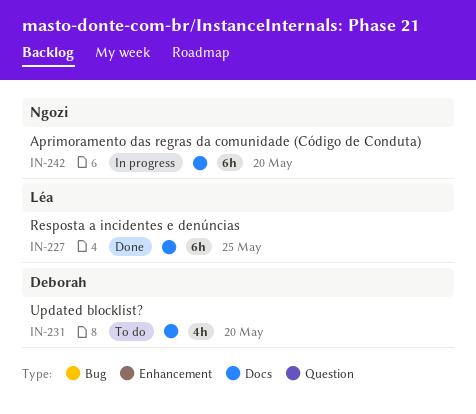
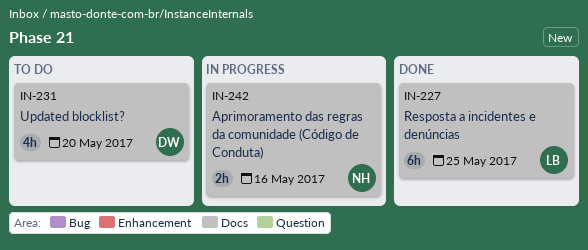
IN-242, estimate: 6h -> 2h
IN-242, due: May 20 -> May 16

